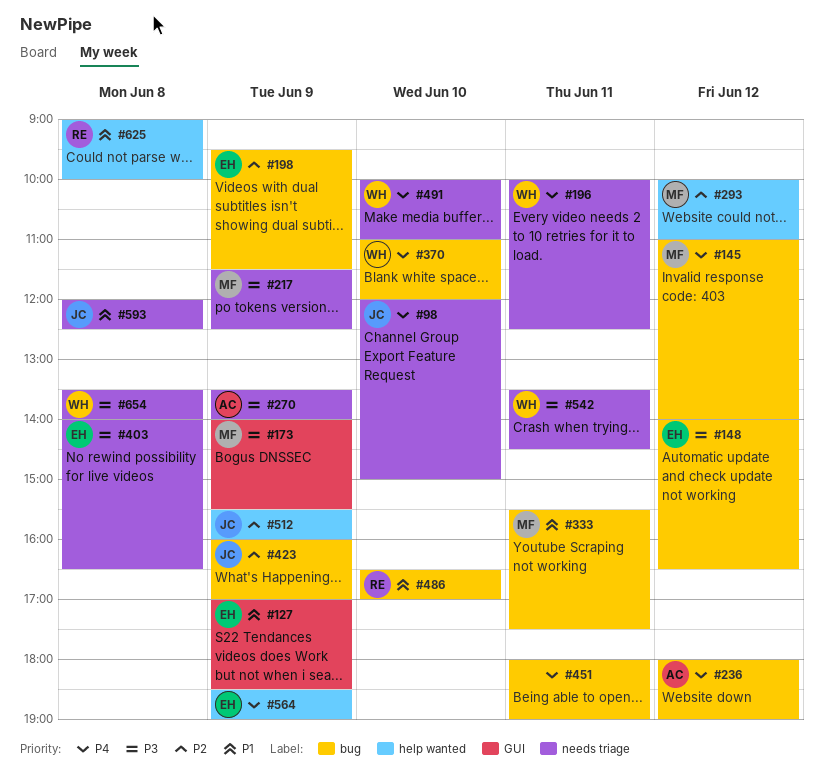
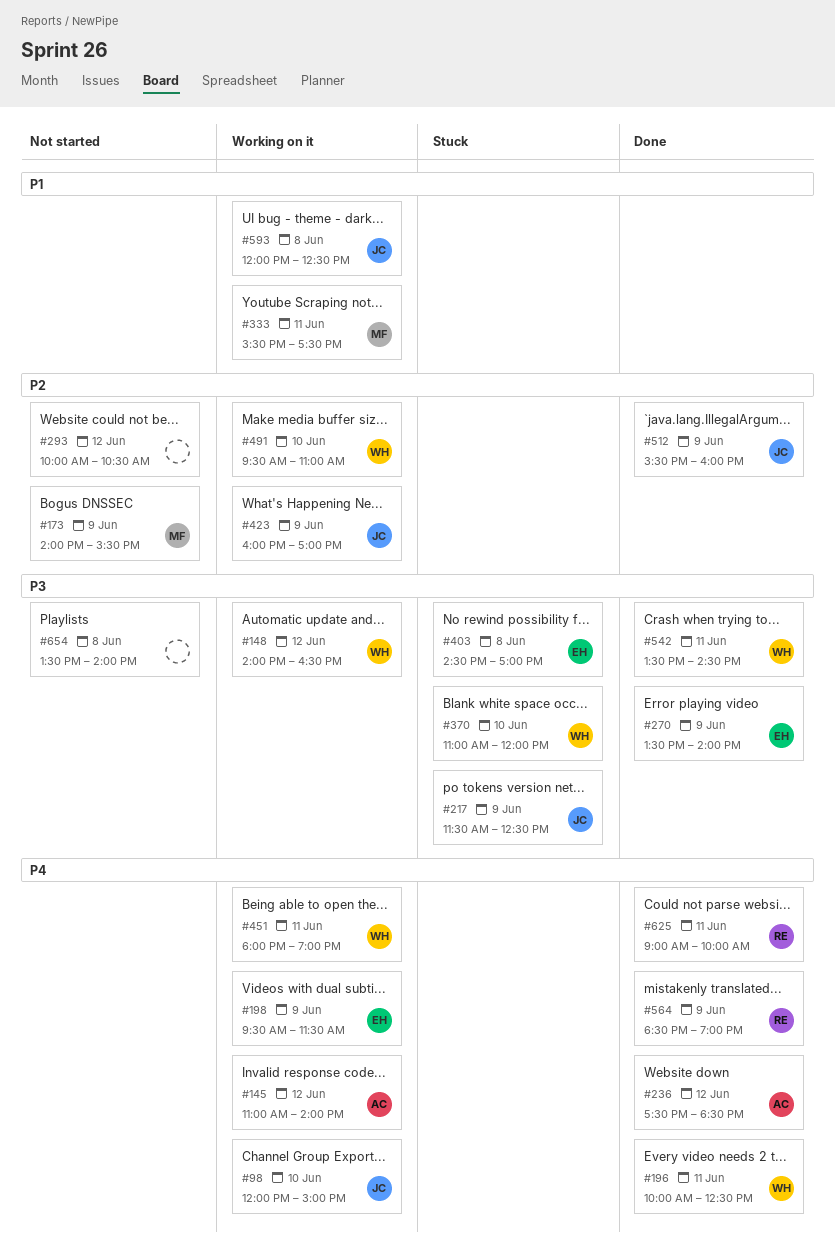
#127: present -> none
#145, owner: MF -> AC
#148, owner: EH -> WH
#173, priority: P3 -> P2
#198, priority: P2 -> P4
#217, owner: MF -> JC
#236, begins: 18:00 -> 17:30
#236, ends: 19:00 -> 18:30
#270, owner: AC -> EH
#293, owner: MF -> none
#293, ends: 11:00 -> 10:30
#370, priority: P4 -> P3
#403, begins: 14:00 -> 14:30
#403, ends: 16:30 -> 17:00
#451, owner: none -> WH
#486: present -> none
#491, priority: P4 -> P2
#491, begins: 10:00 -> 09:30
#564, owner: EH -> RE
#625, priority: P1 -> P4
#625, day: Jun 8 -> Jun 11
#654, owner: WH -> none

